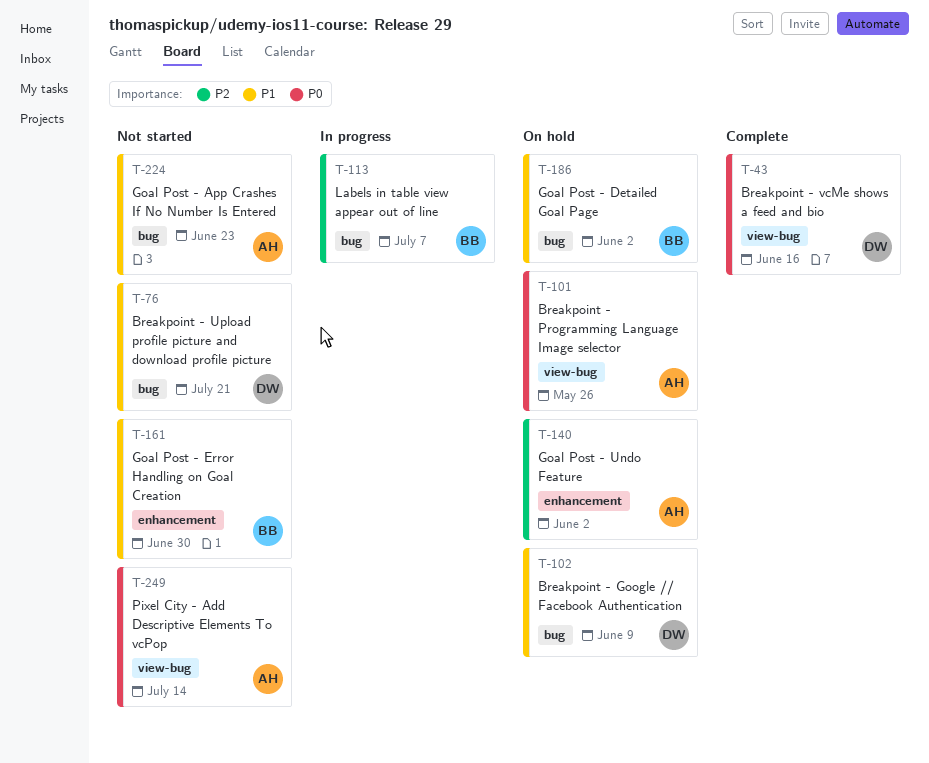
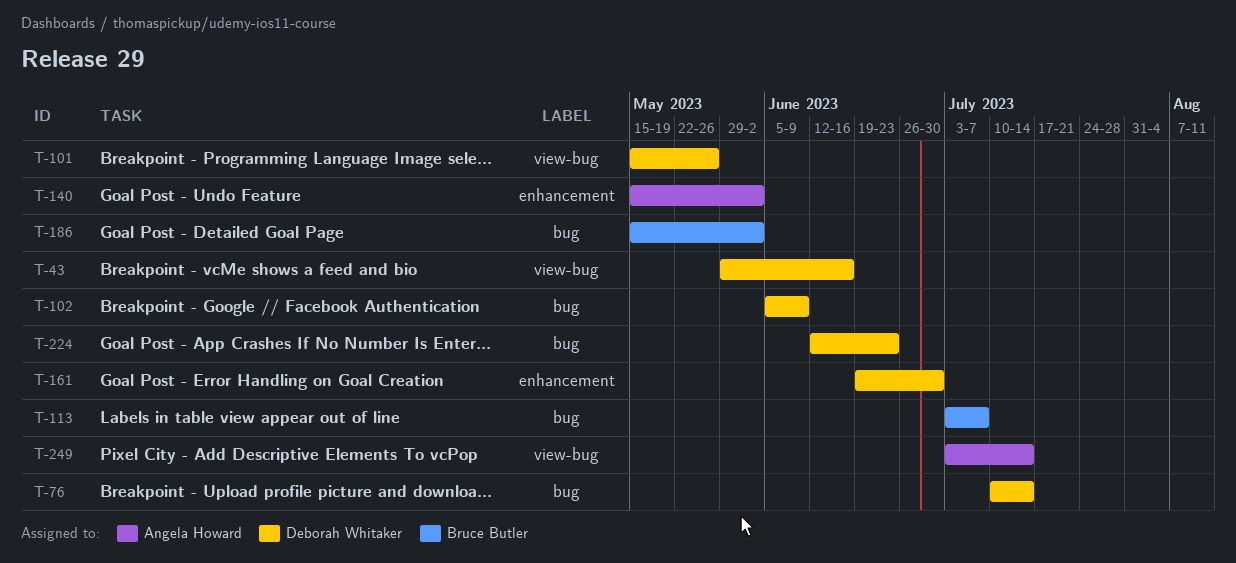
T-76, due: Jul 21 -> Jul 14
T-101, owner: Angela Howard -> Deborah Whitaker
T-161, owner: Bruce Butler -> Deborah Whitaker
T-224, owner: Angela Howard -> Deborah Whitaker

